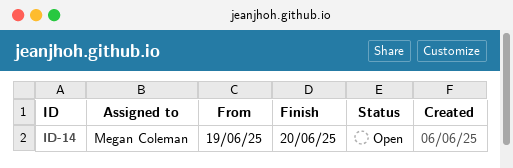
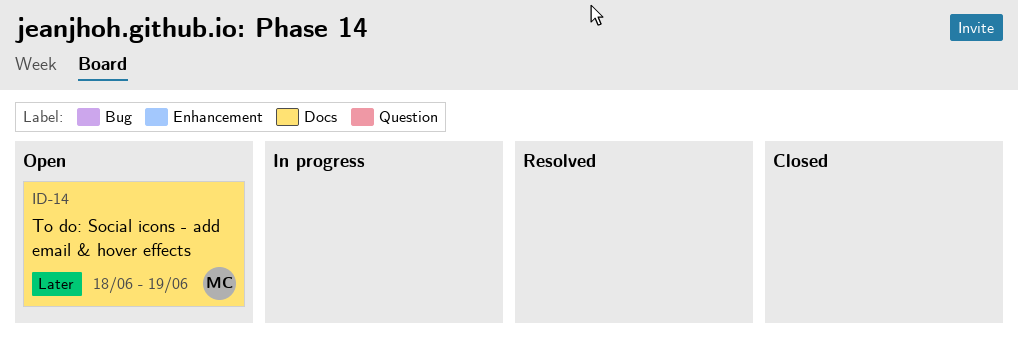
ID-14, start: Jun 19 -> Jun 18
ID-14, due: Jun 20 -> Jun 19

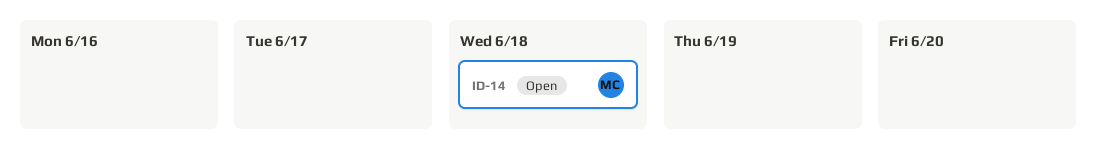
ID-14, due: Jun 19 -> Jun 18

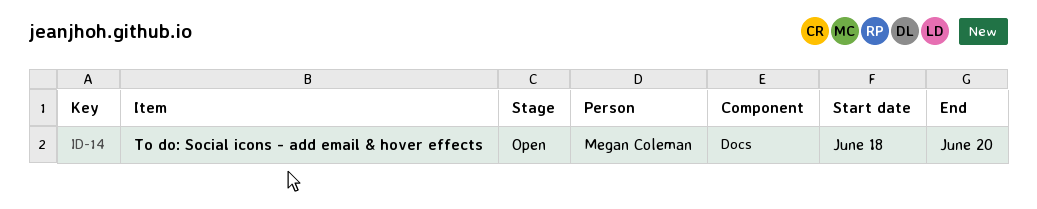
ID-14, due: Jun 18 -> Jun 20

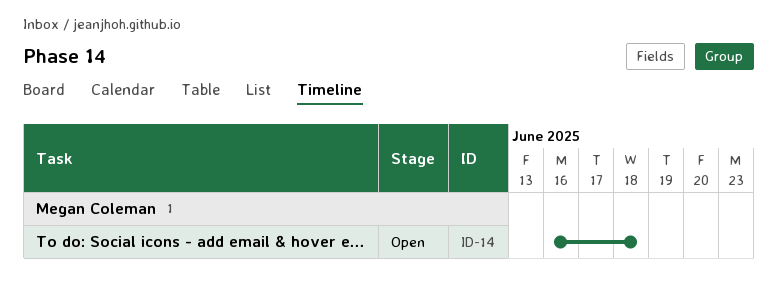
ID-14, start: Jun 18 -> Jun 16
ID-14, due: Jun 20 -> Jun 18

